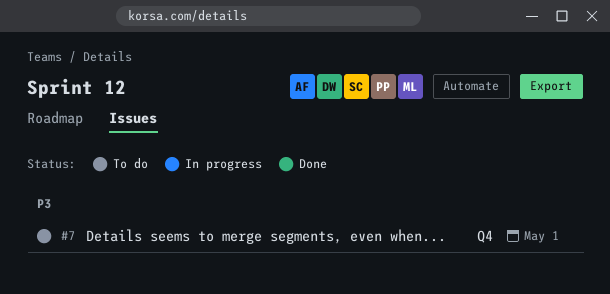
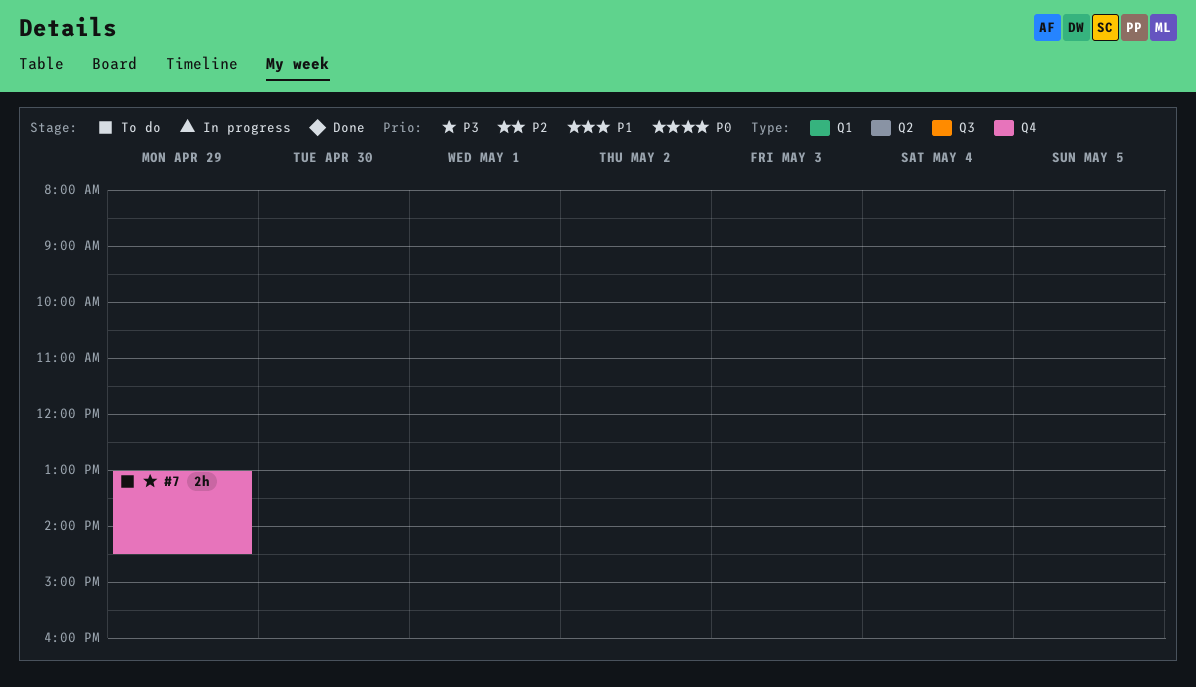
#7, day: May 1 -> Apr 29

